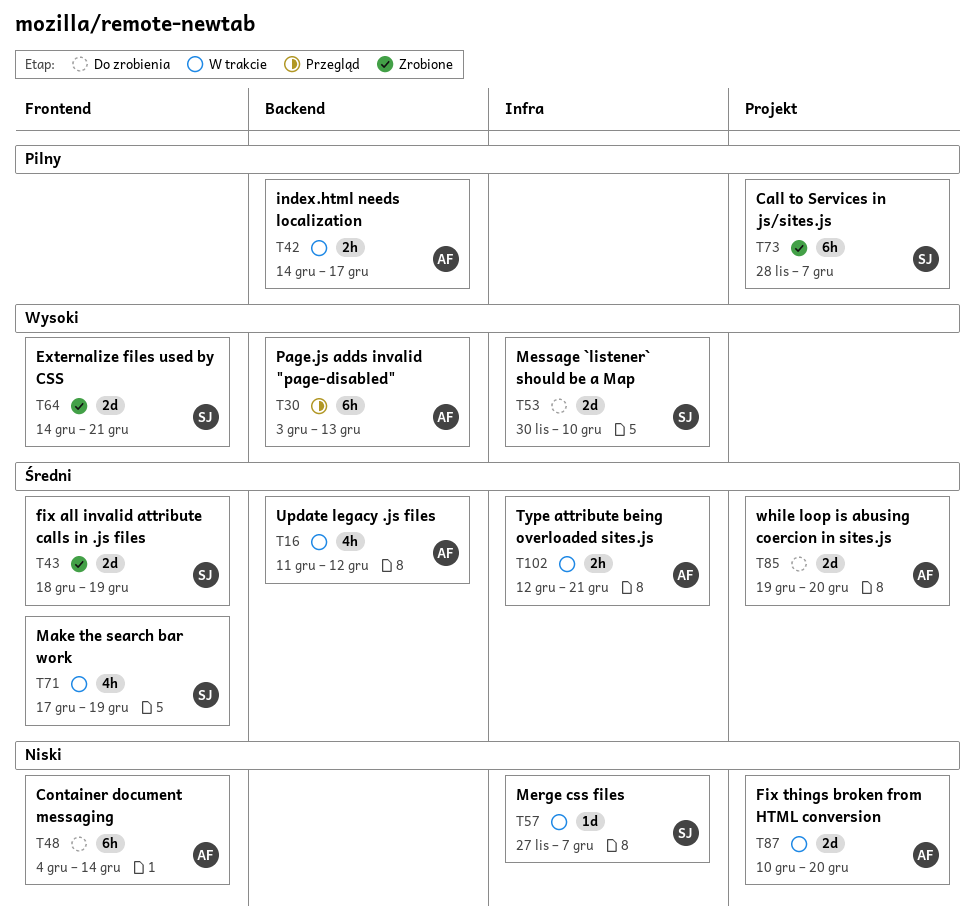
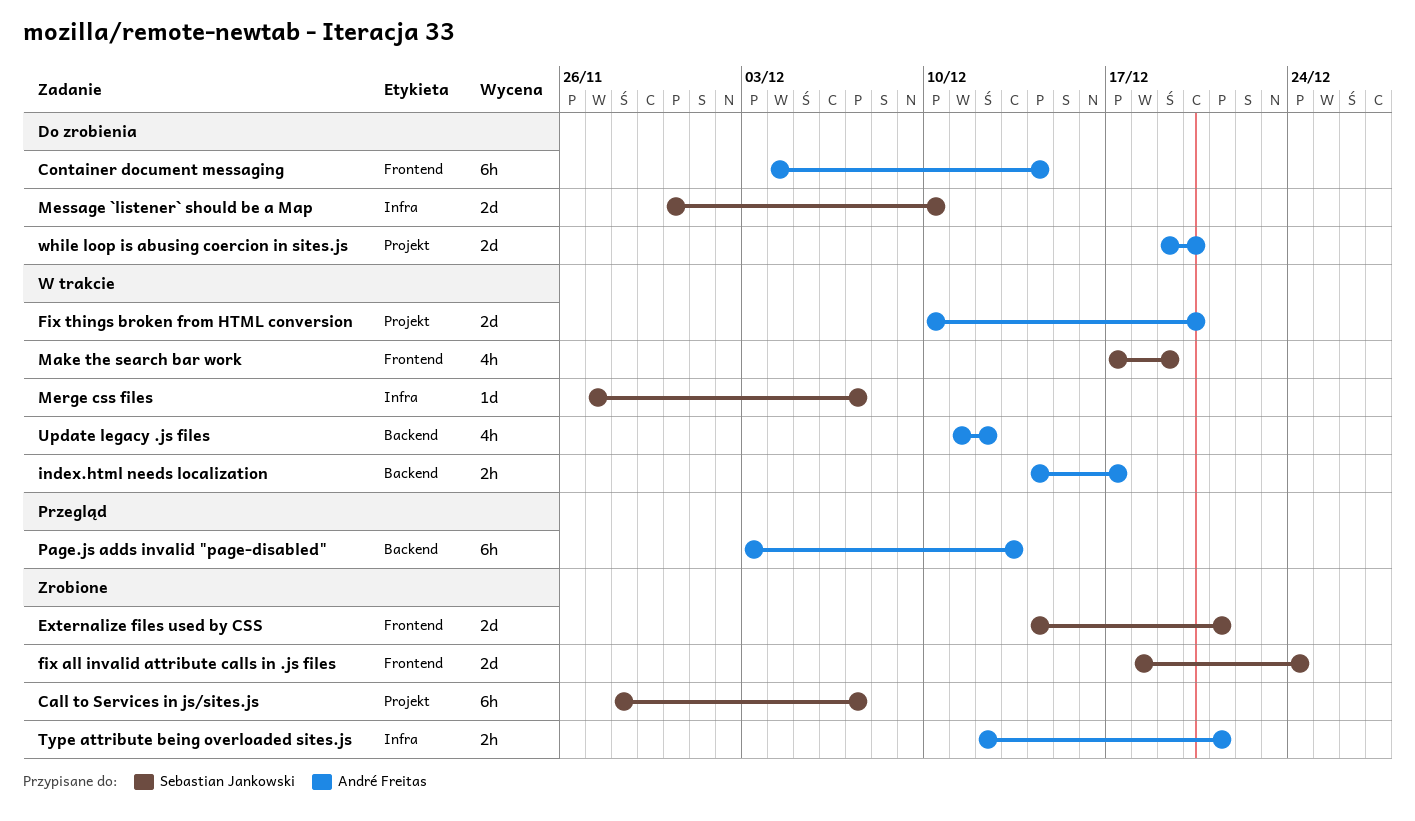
fix all invalid attribute calls in .js files, due: Dec 19 -> Dec 24
Type attribute being overloaded sites.js, status: W trakcie -> Zrobione

